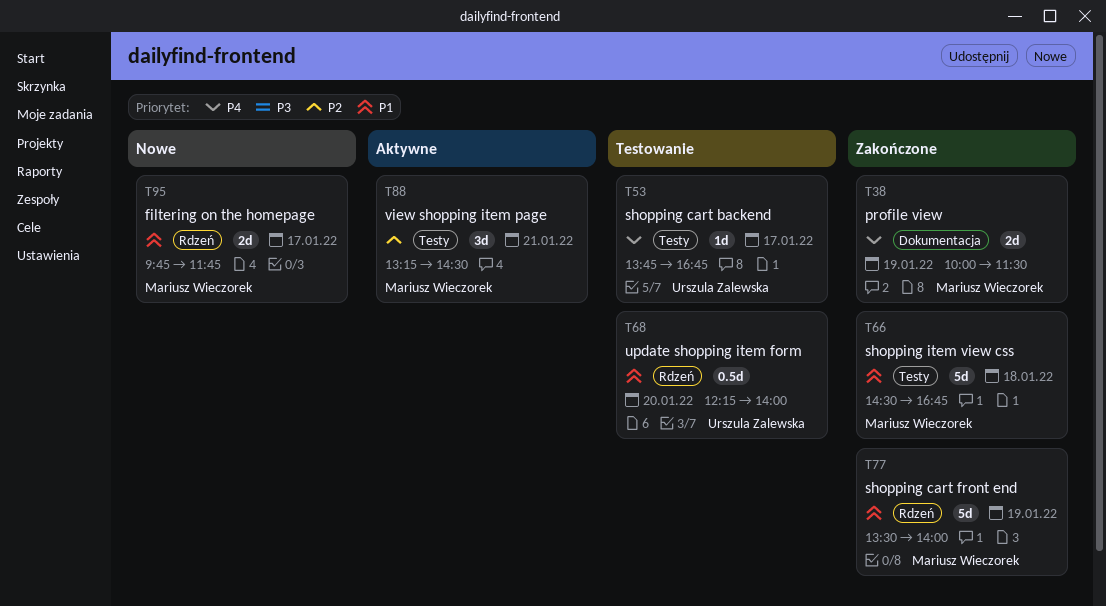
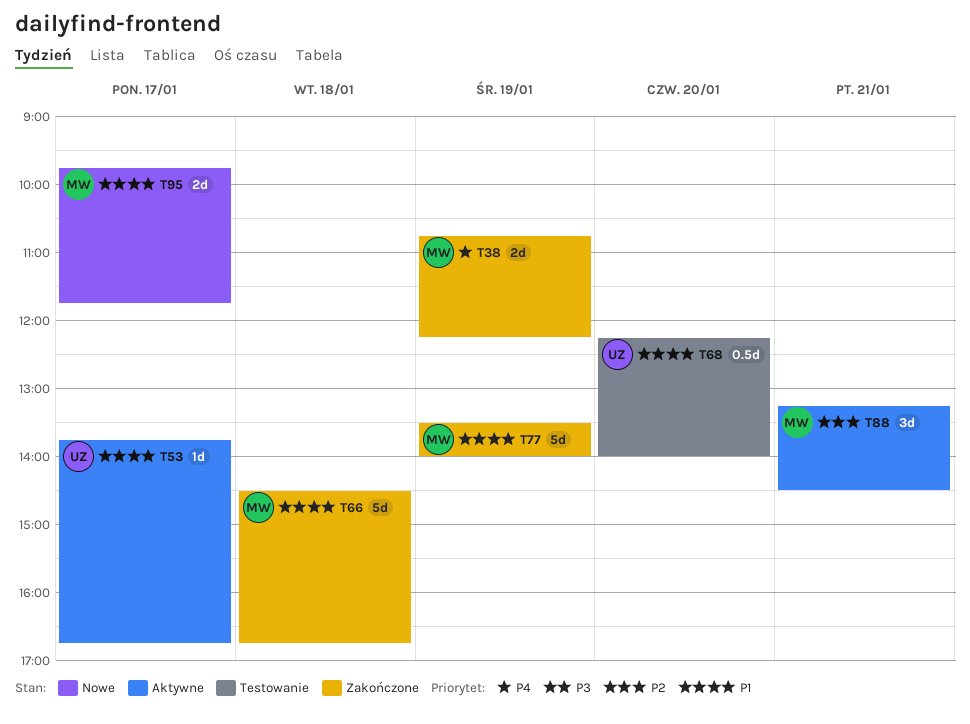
T38, begins: 10:00 -> 10:45
T38, ends: 11:30 -> 12:15
T53, status: Testowanie -> Aktywne
T53, priority: P4 -> P1

